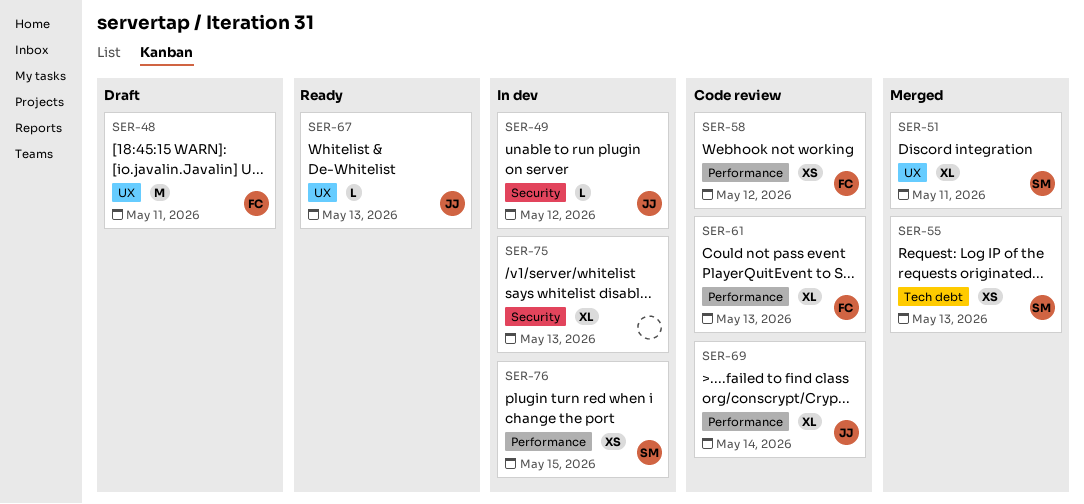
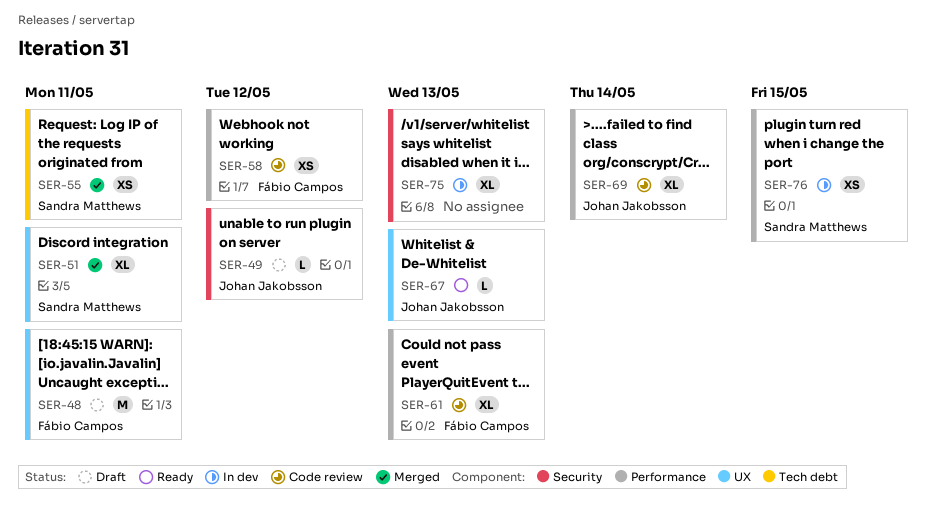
SER-49, status: In dev -> Draft
SER-55, due: May 13 -> May 11

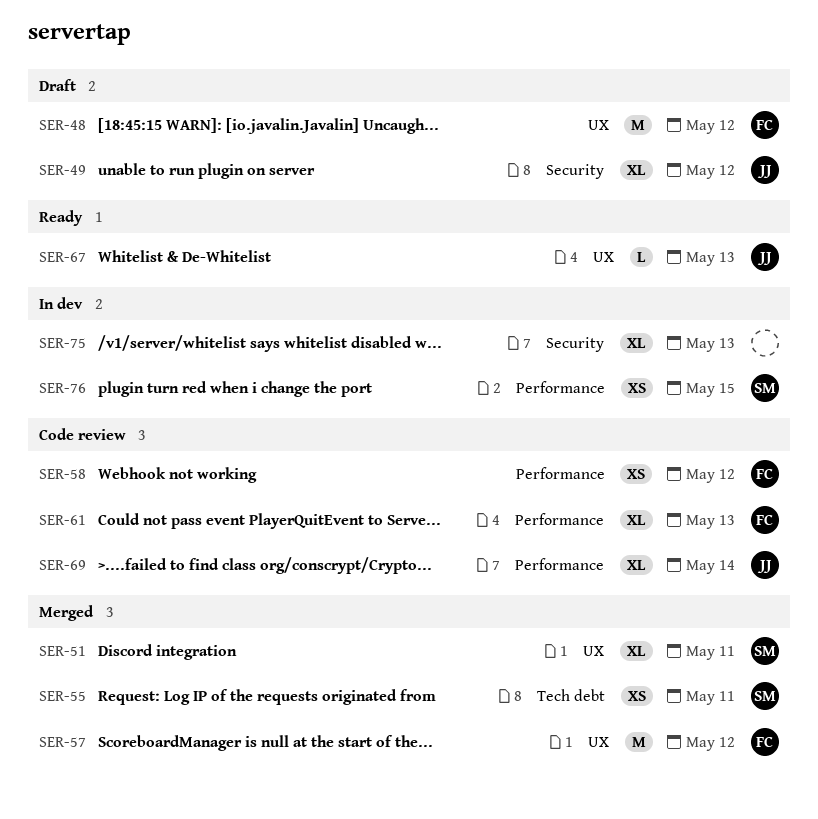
SER-48, due: May 11 -> May 12
SER-49, estimate: L -> XL
SER-57: none -> present

